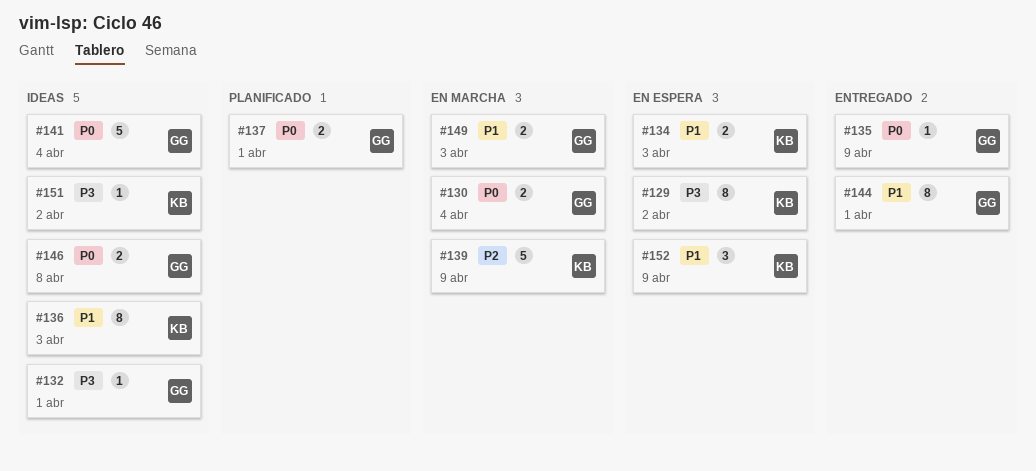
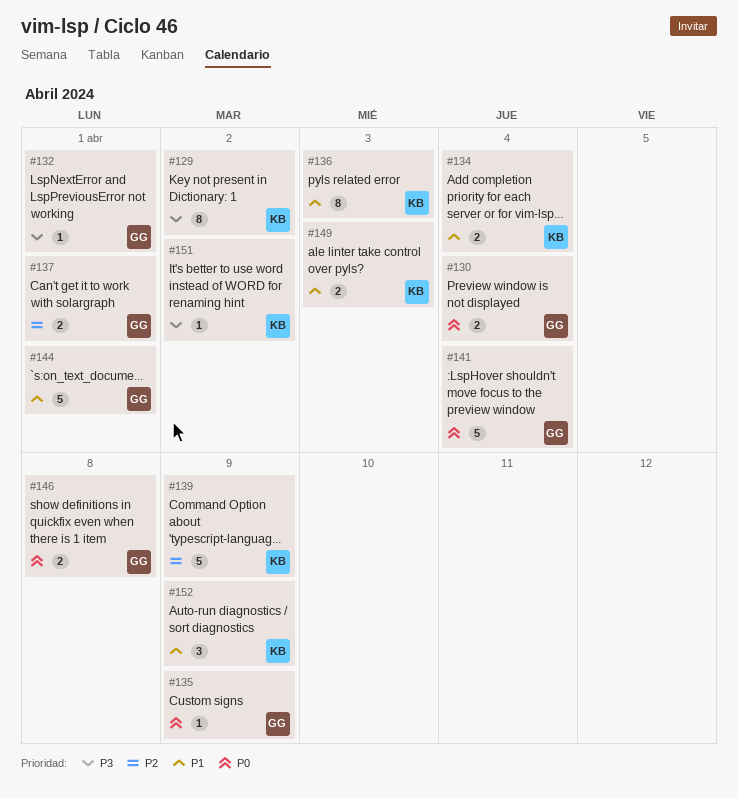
#134, due: Apr 3 -> Apr 4
#137, priority: P0 -> P2
#144, estimate: 8 -> 5
#149, owner: GG -> KB

